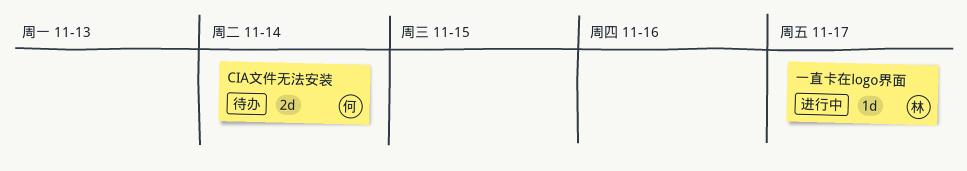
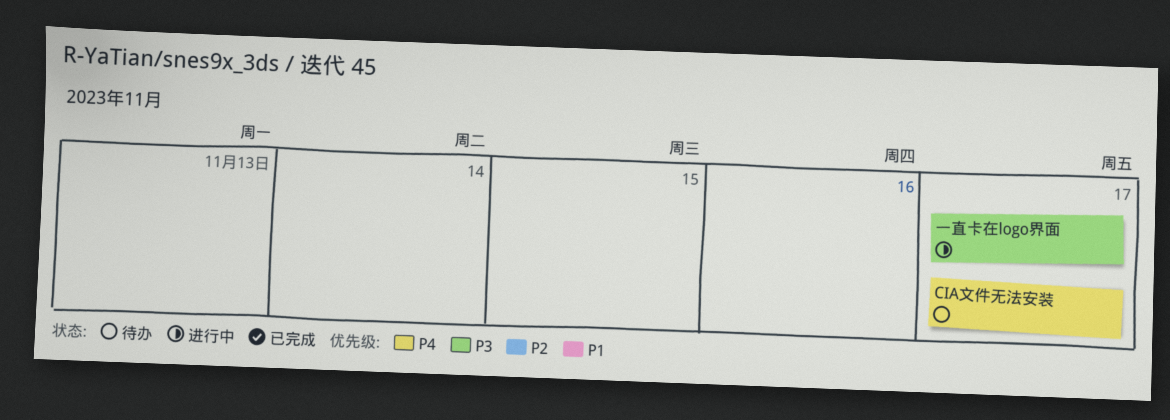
CIA文件无法安装, due: Nov 14 -> Nov 17

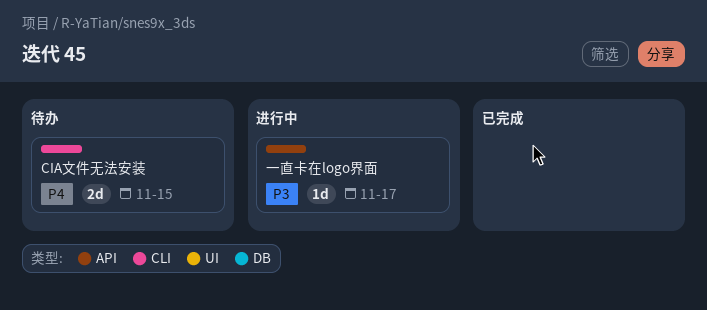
CIA文件无法安装, due: Nov 17 -> Nov 15

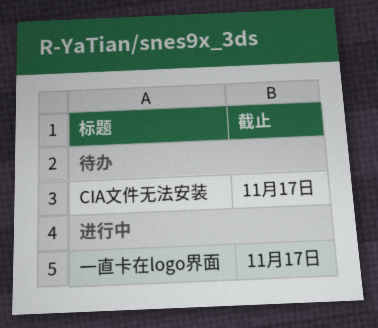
CIA文件无法安装, due: Nov 15 -> Nov 17

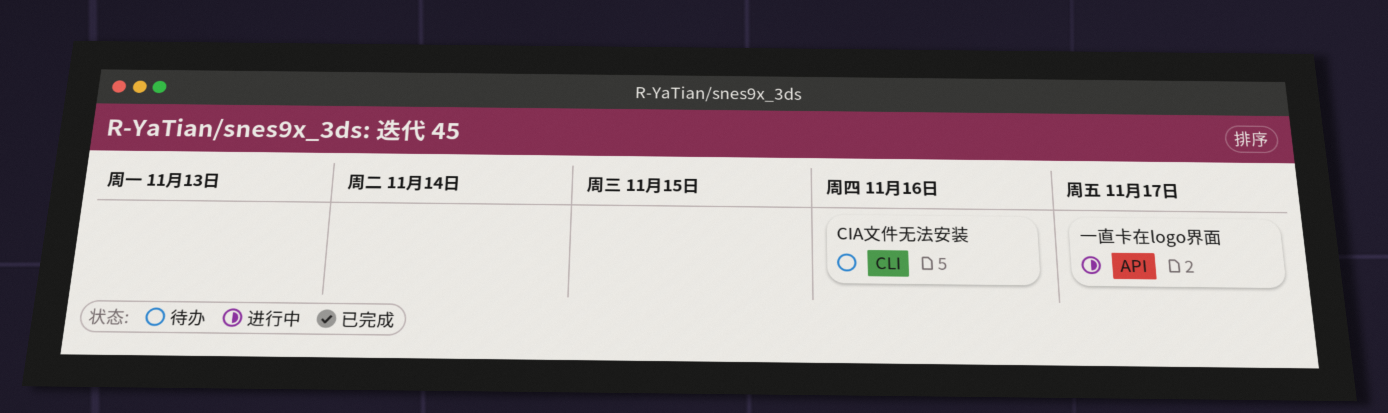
CIA文件无法安装, due: Nov 17 -> Nov 16

